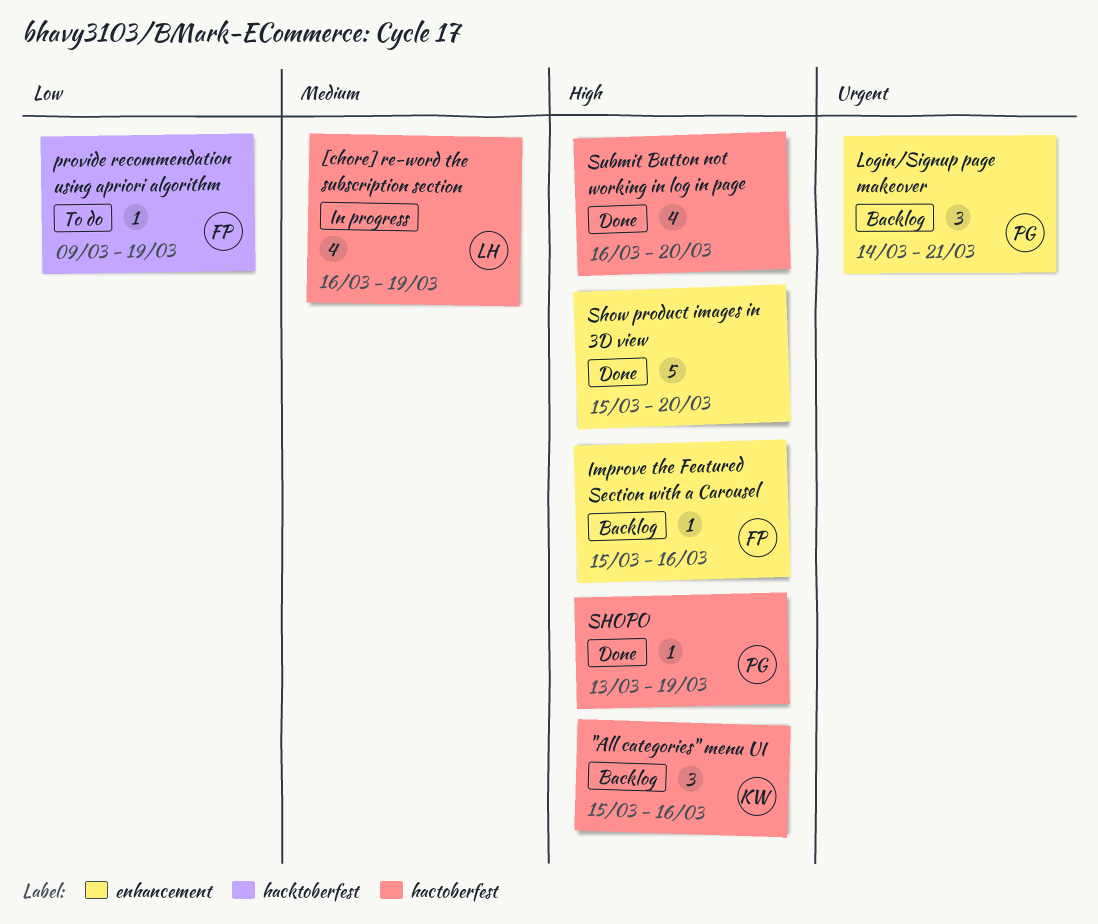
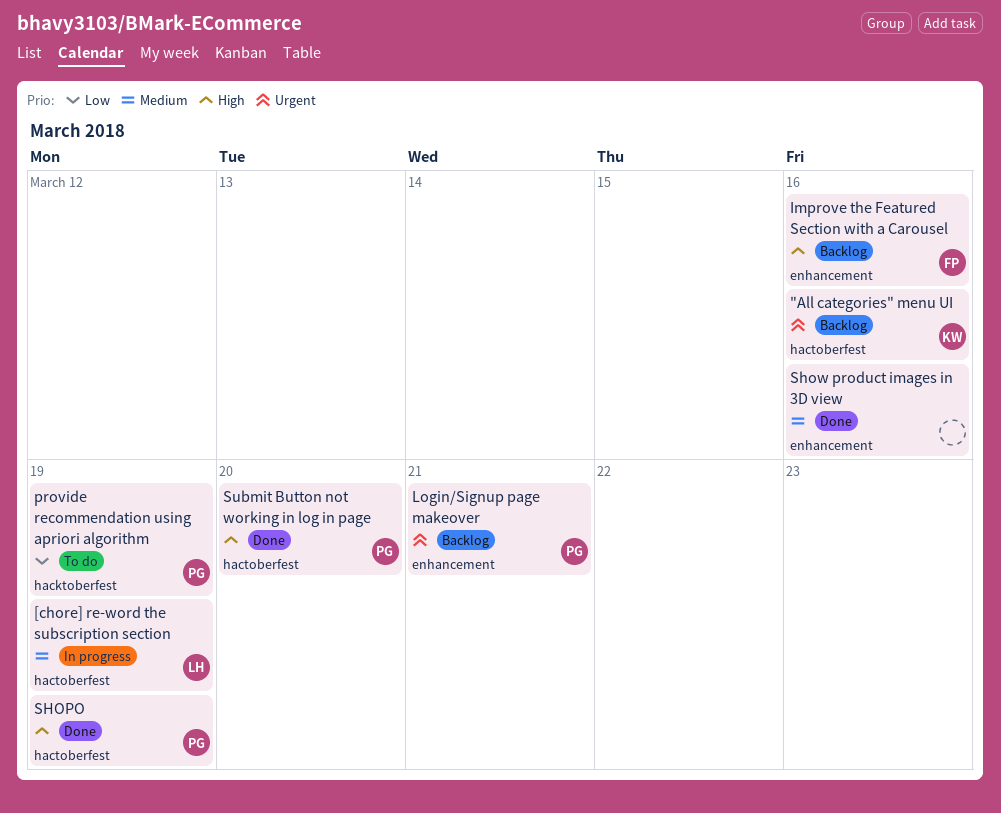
"All categories" menu UI, priority: High -> Urgent
provide recommendation using apriori algorithm, owner: FP -> PG
Show product images in 3D view, priority: High -> Medium
Show product images in 3D view, due: Mar 20 -> Mar 16
Submit Button not working in log in page, owner: none -> PG

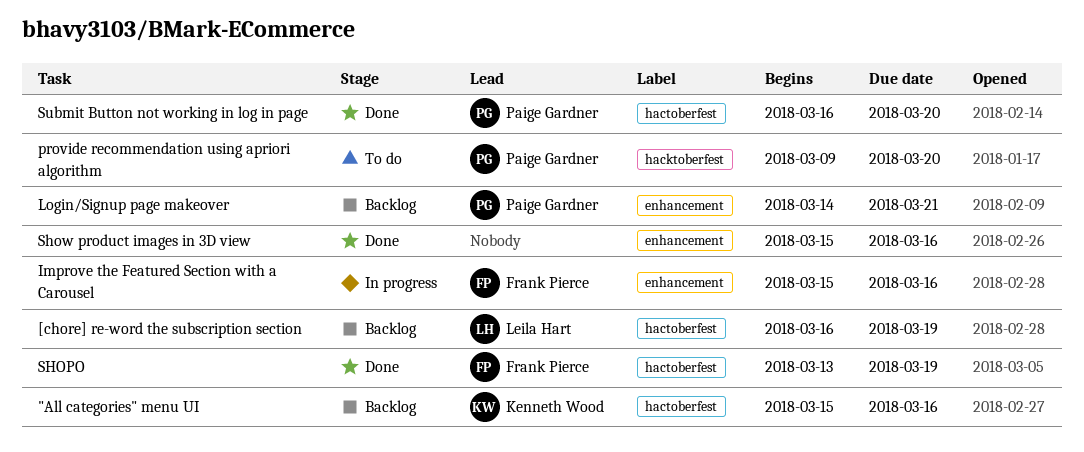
[chore] re-word the subscription section, status: In progress -> Backlog
Improve the Featured Section with a Carousel, status: Backlog -> In progress
provide recommendation using apriori algorithm, due: Mar 19 -> Mar 20
SHOPO, owner: Paige Gardner -> Frank Pierce

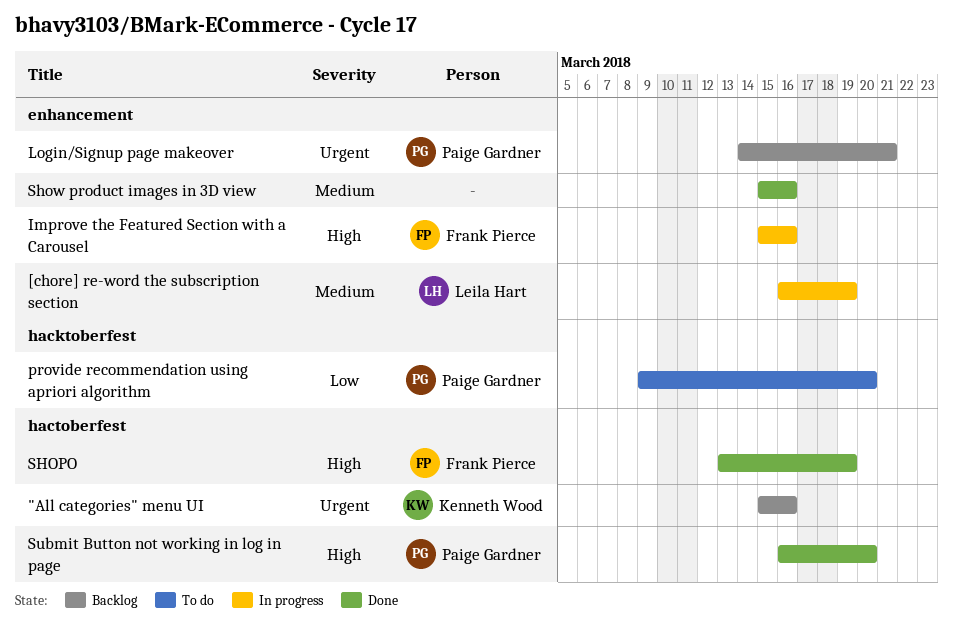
[chore] re-word the subscription section, status: Backlog -> In progress
[chore] re-word the subscription section, label: hactoberfest -> enhancement

